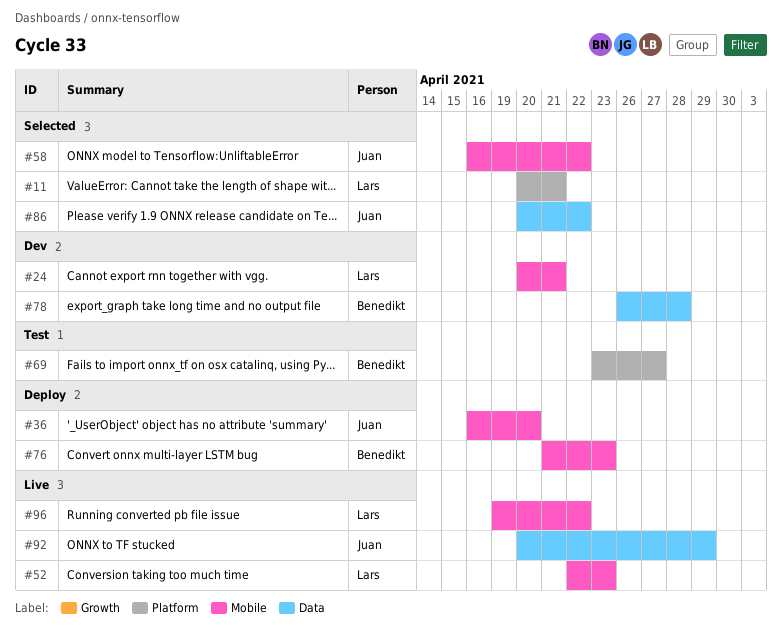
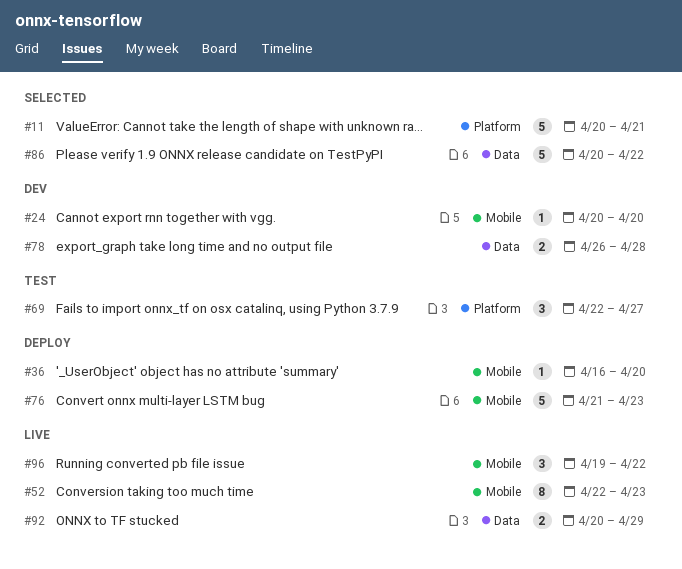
#24, due: Apr 21 -> Apr 20
#58: present -> none
#69, start: Apr 23 -> Apr 22

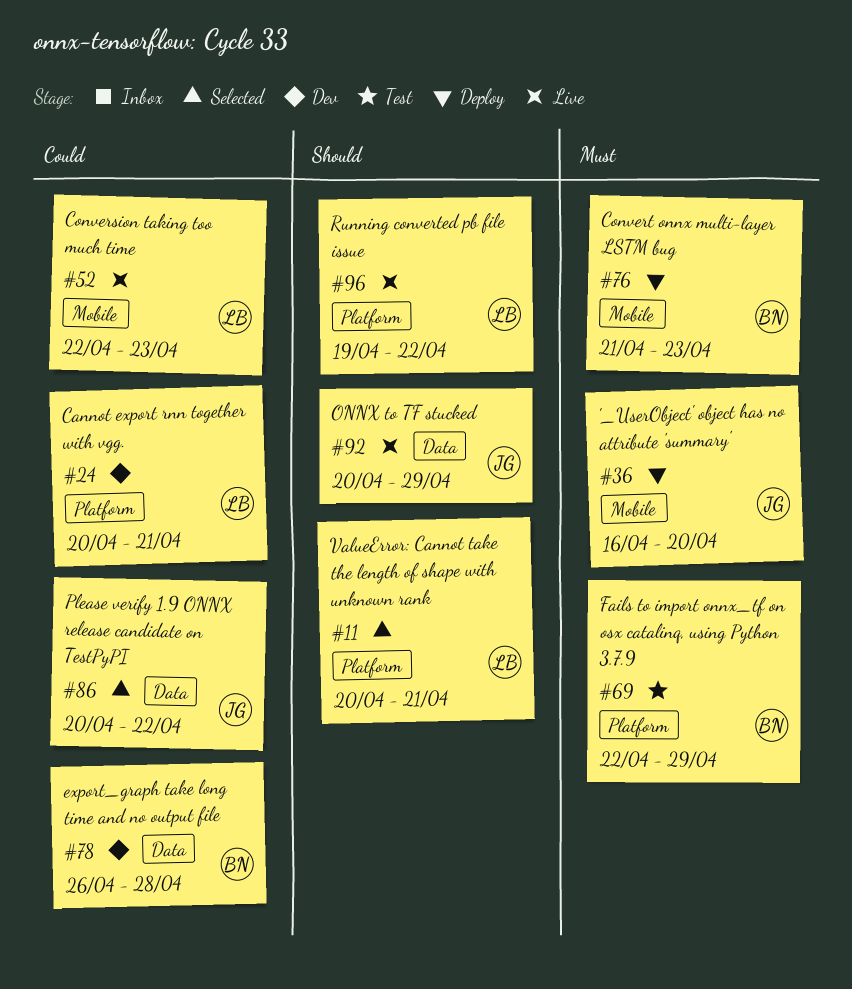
#24, label: Mobile -> Platform
#24, due: Apr 20 -> Apr 21
#69, due: Apr 27 -> Apr 29
#96, label: Mobile -> Platform

